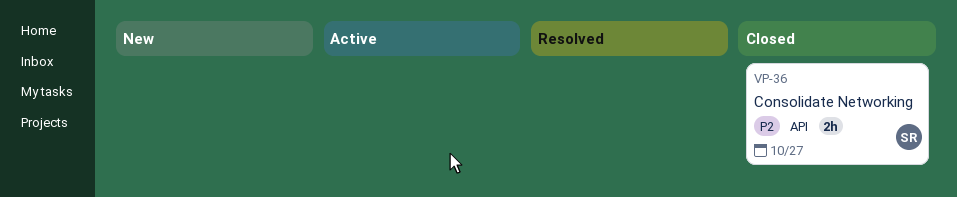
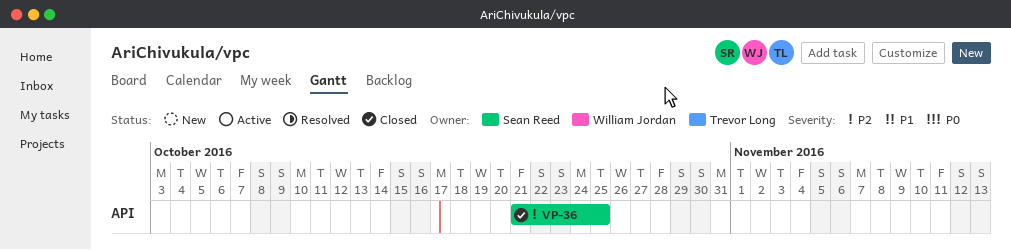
VP-36, due: Oct 27 -> Oct 25

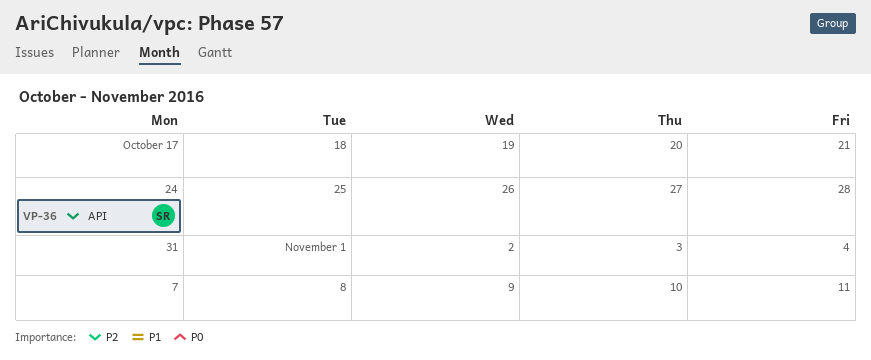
VP-36, due: Oct 25 -> Oct 24

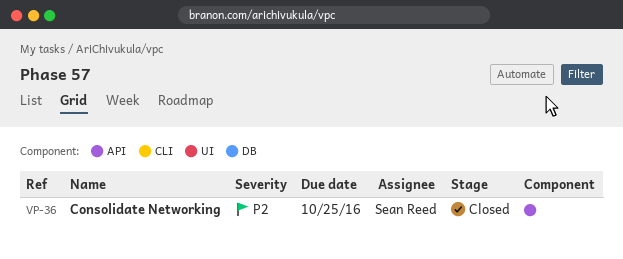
VP-36, due: Oct 24 -> Oct 25

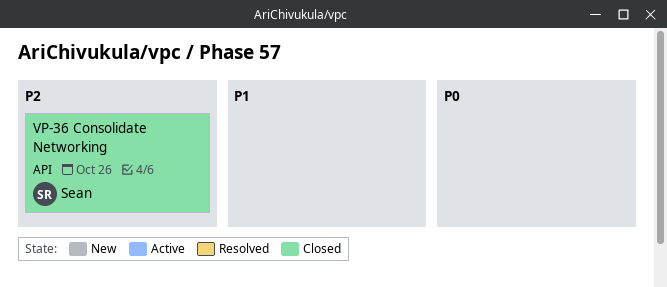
VP-36, due: Oct 25 -> Oct 26

